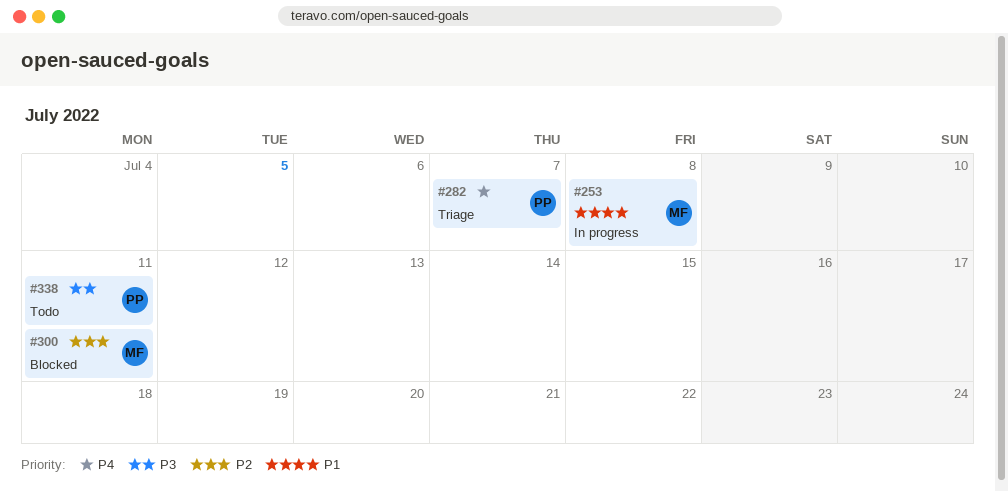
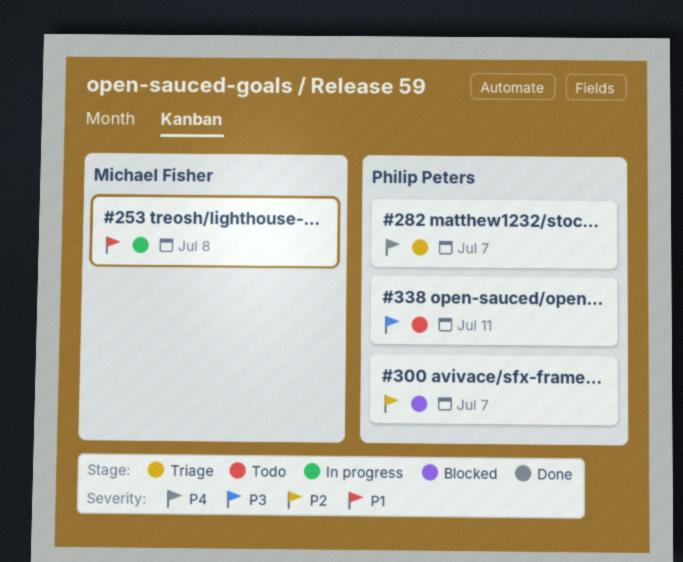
#300, owner: Michael Fisher -> Philip Peters
#300, due: Jul 11 -> Jul 7

